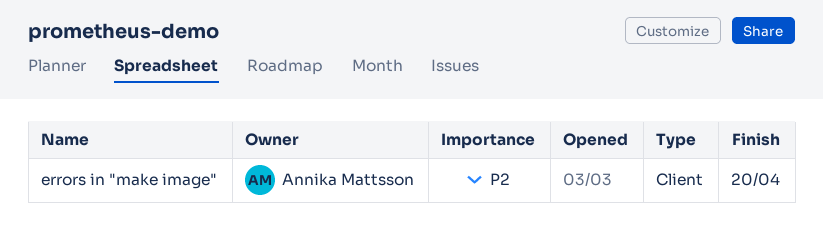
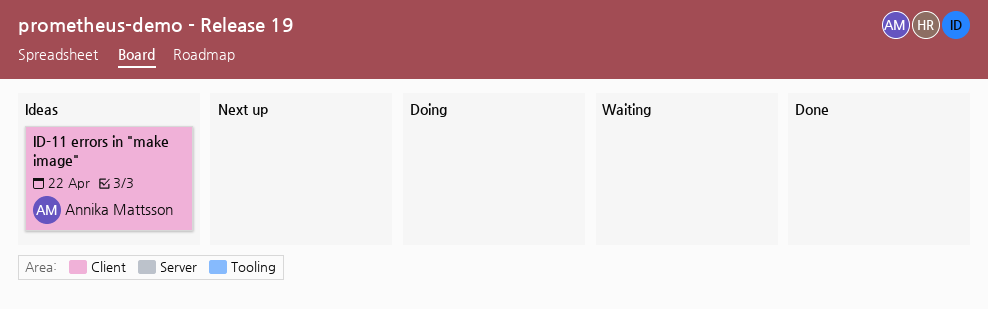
errors in "make image", due: Apr 20 -> Apr 22

